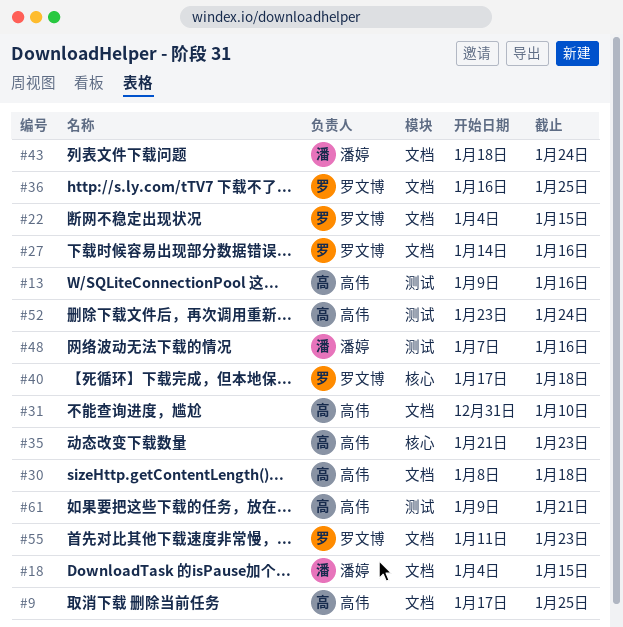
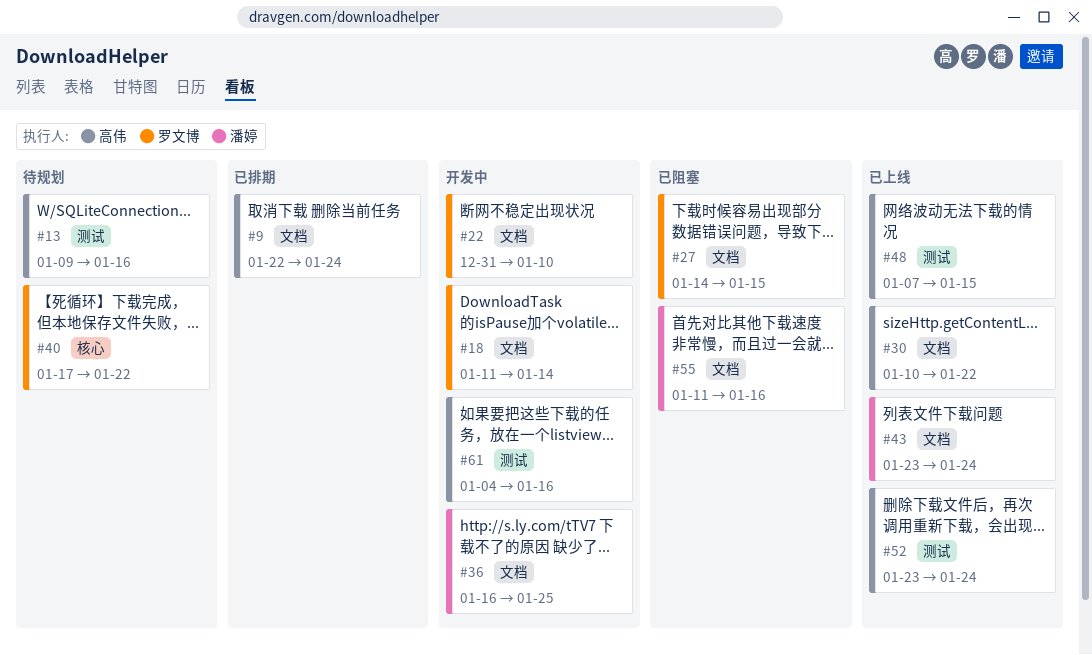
#9, start: Jan 17 -> Jan 22
#9, due: Jan 25 -> Jan 24
#18, owner: 潘婷 -> 罗文博
#18, start: Jan 4 -> Jan 11
#18, due: Jan 15 -> Jan 14
#22, start: Jan 4 -> Dec 31
#22, due: Jan 15 -> Jan 10
#27, due: Jan 16 -> Jan 15
#30, start: Jan 8 -> Jan 10
#30, due: Jan 18 -> Jan 22
#31: present -> none
#35: present -> none
#36, owner: 罗文博 -> 潘婷
#40, due: Jan 18 -> Jan 22
#43, start: Jan 18 -> Jan 23
#48, owner: 潘婷 -> 高伟
#48, due: Jan 16 -> Jan 15
#55, owner: 罗文博 -> 潘婷
#55, due: Jan 23 -> Jan 16
#61, start: Jan 9 -> Jan 4
#61, due: Jan 21 -> Jan 16

